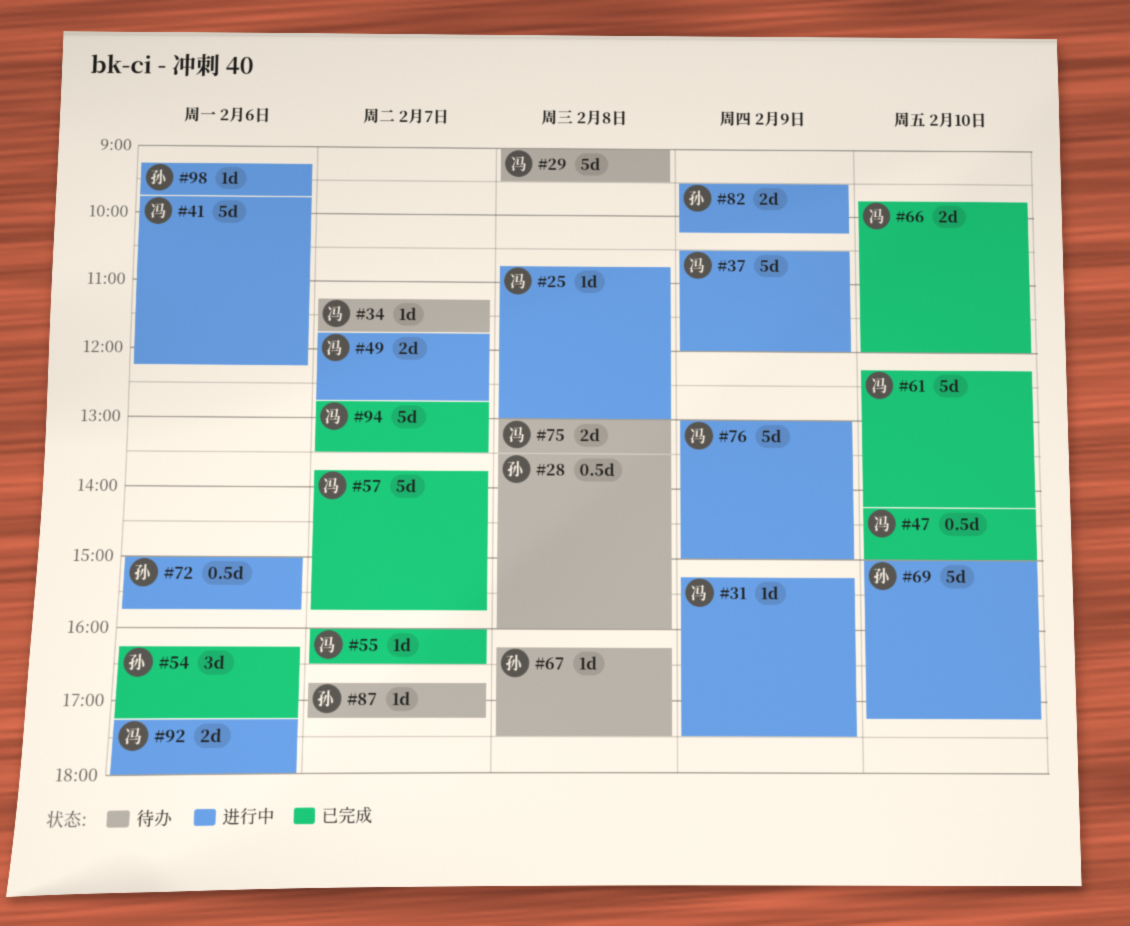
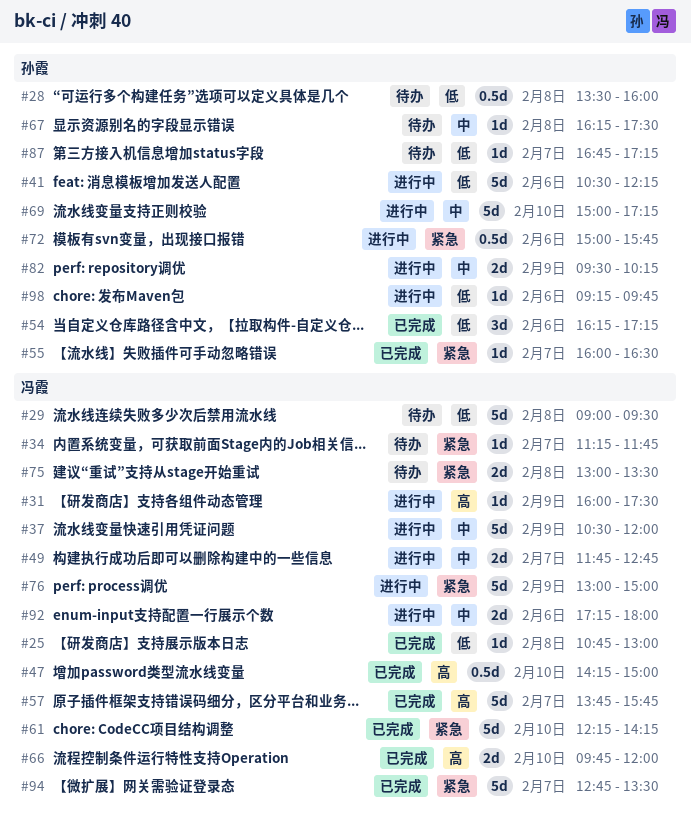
#25, status: 进行中 -> 已完成
#31, begins: 15:15 -> 16:00
#41, owner: 冯霞 -> 孙霞
#41, begins: 09:45 -> 10:30
#55, owner: 冯霞 -> 孙霞

